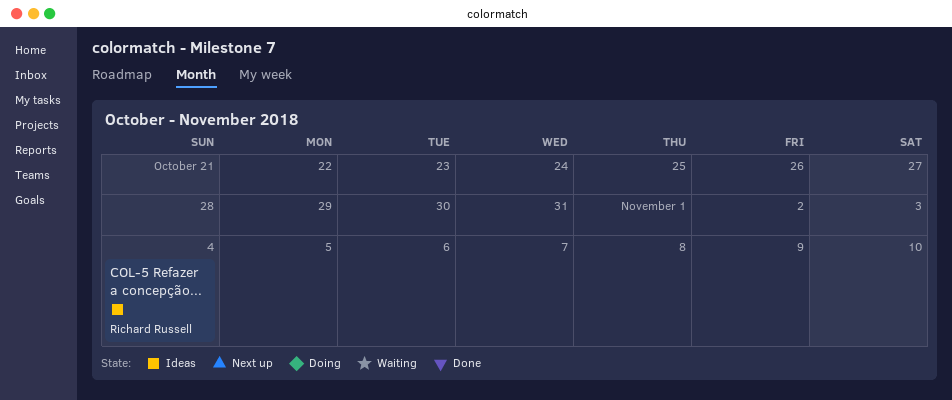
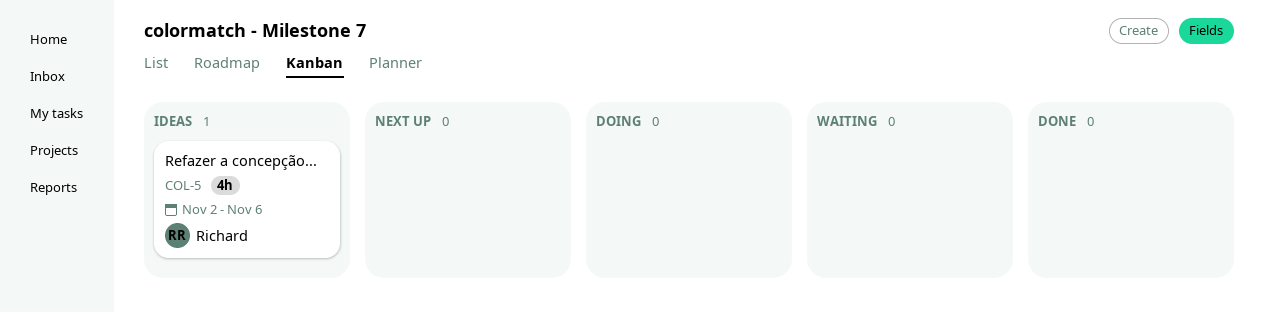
COL-5, due: Nov 4 -> Nov 6

